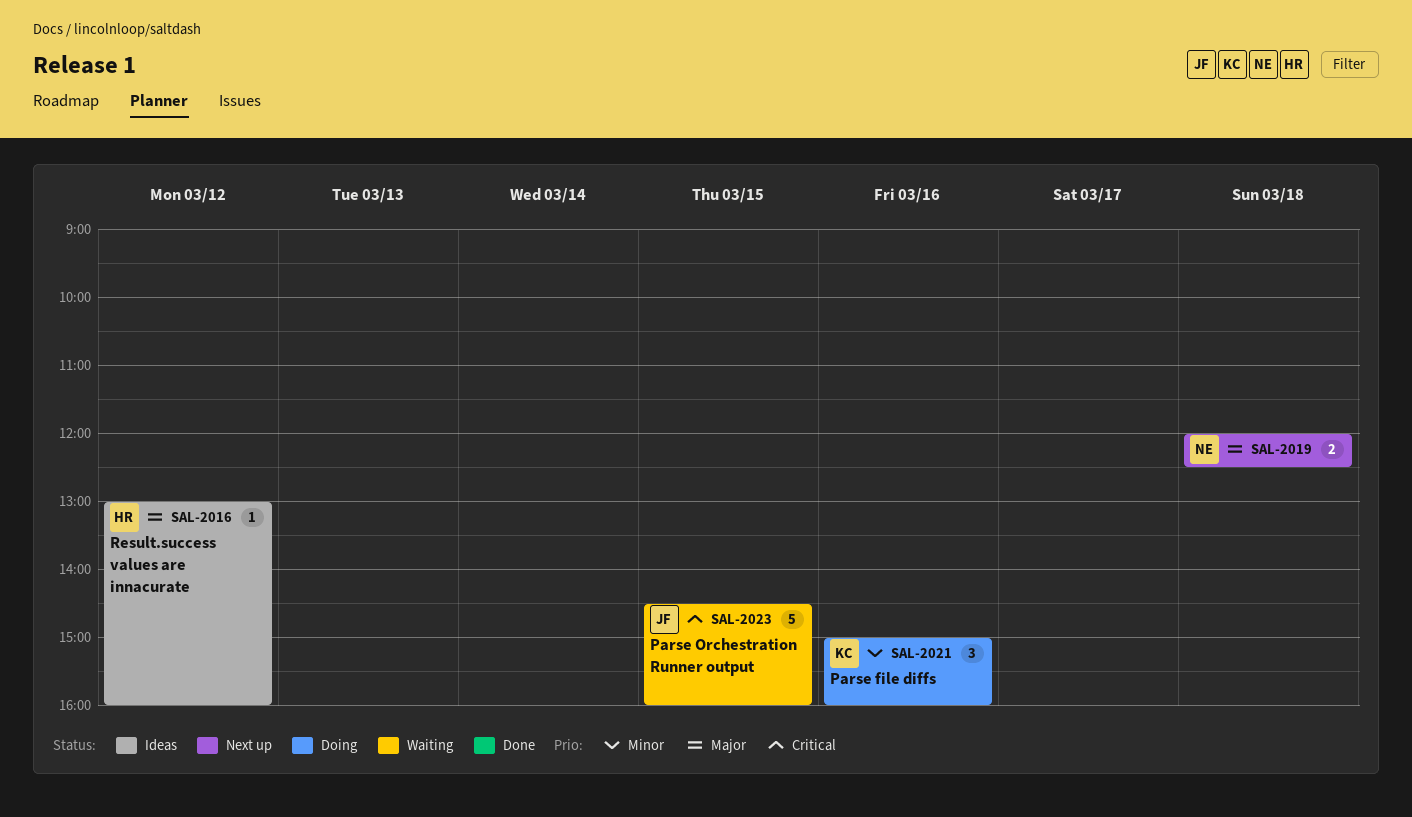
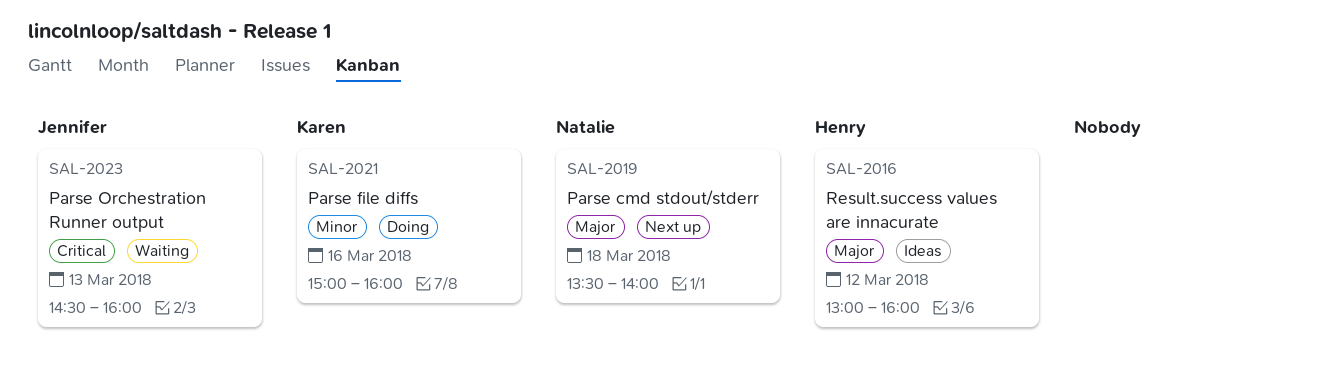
SAL-2019, begins: 12:00 -> 13:30
SAL-2019, ends: 12:30 -> 14:00
SAL-2023, day: Mar 15 -> Mar 13

